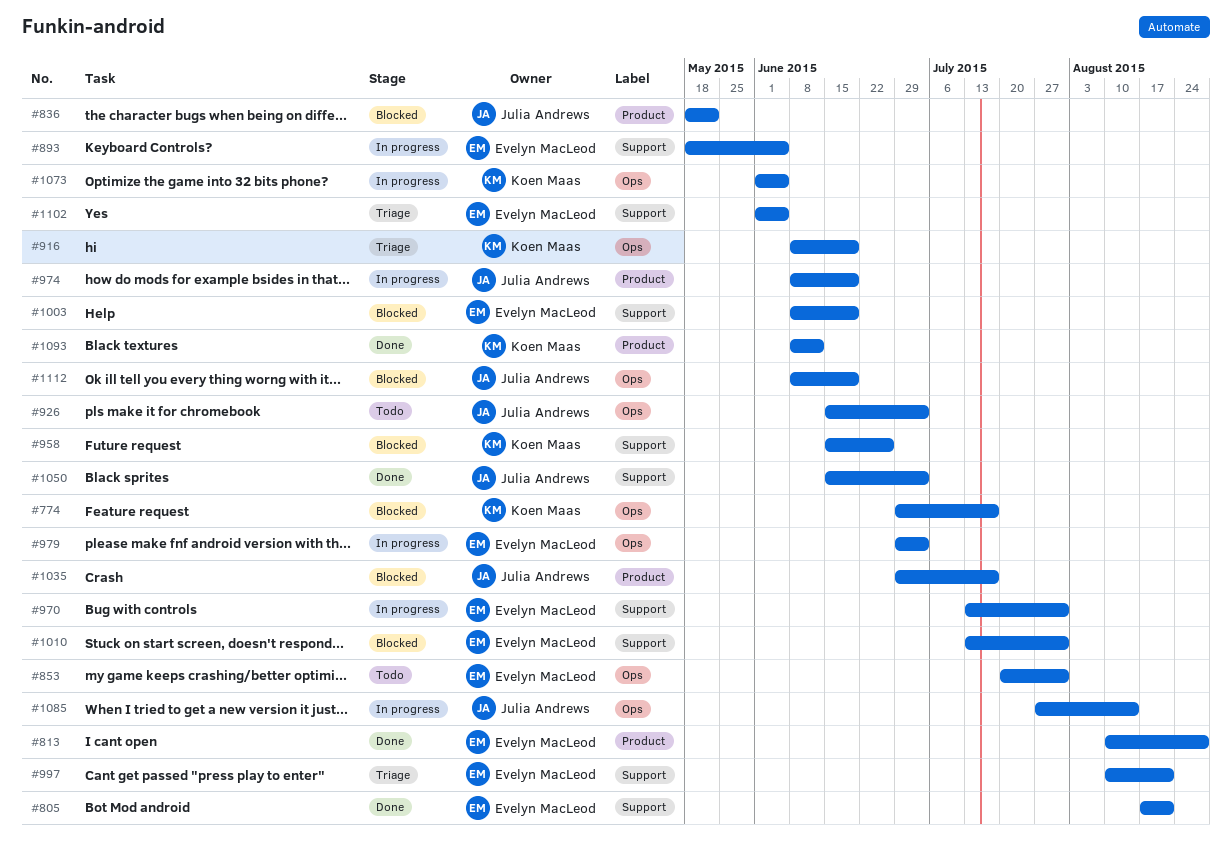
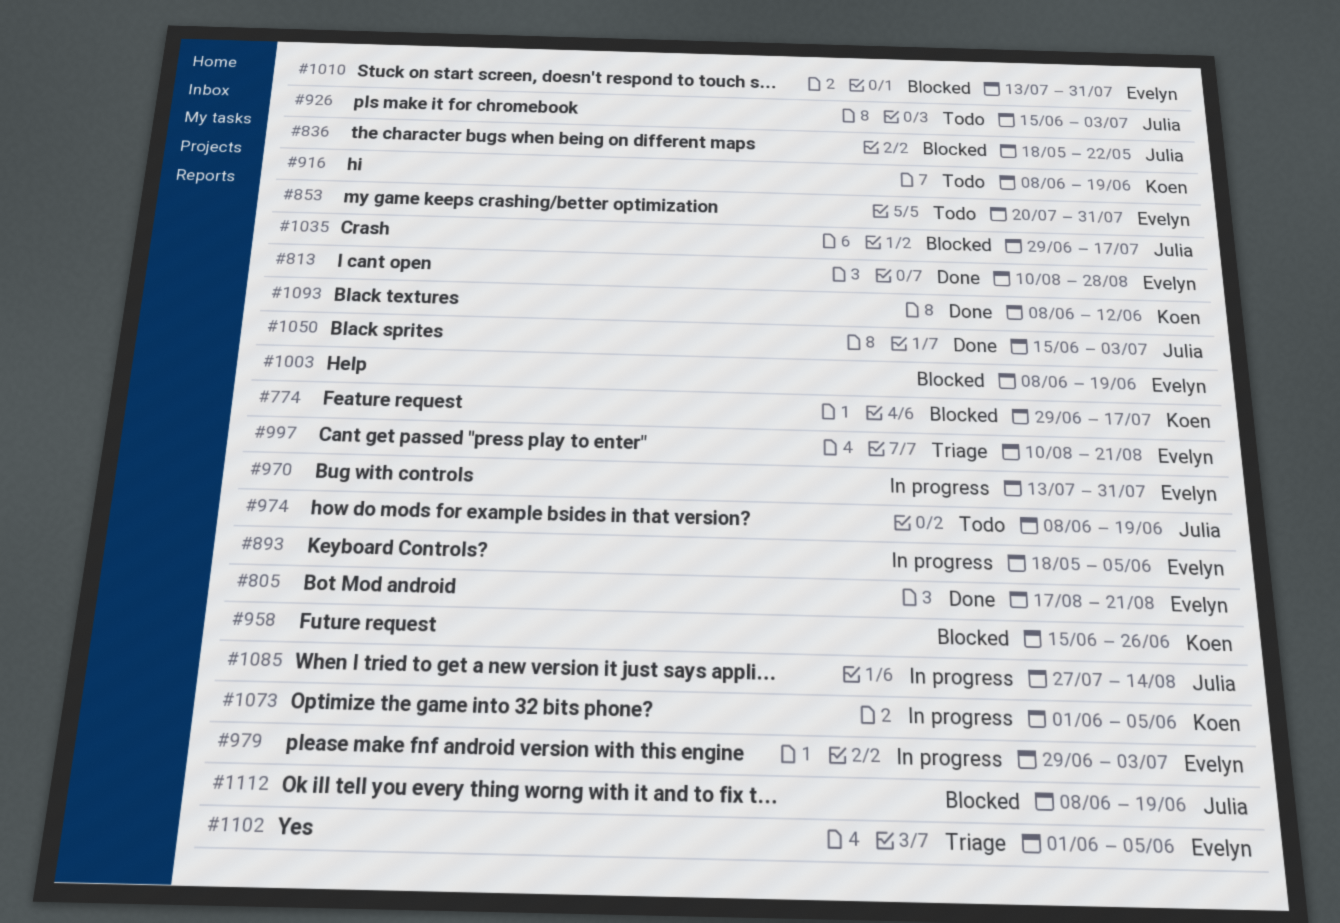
#916, status: Triage -> Todo
#974, status: In progress -> Todo

